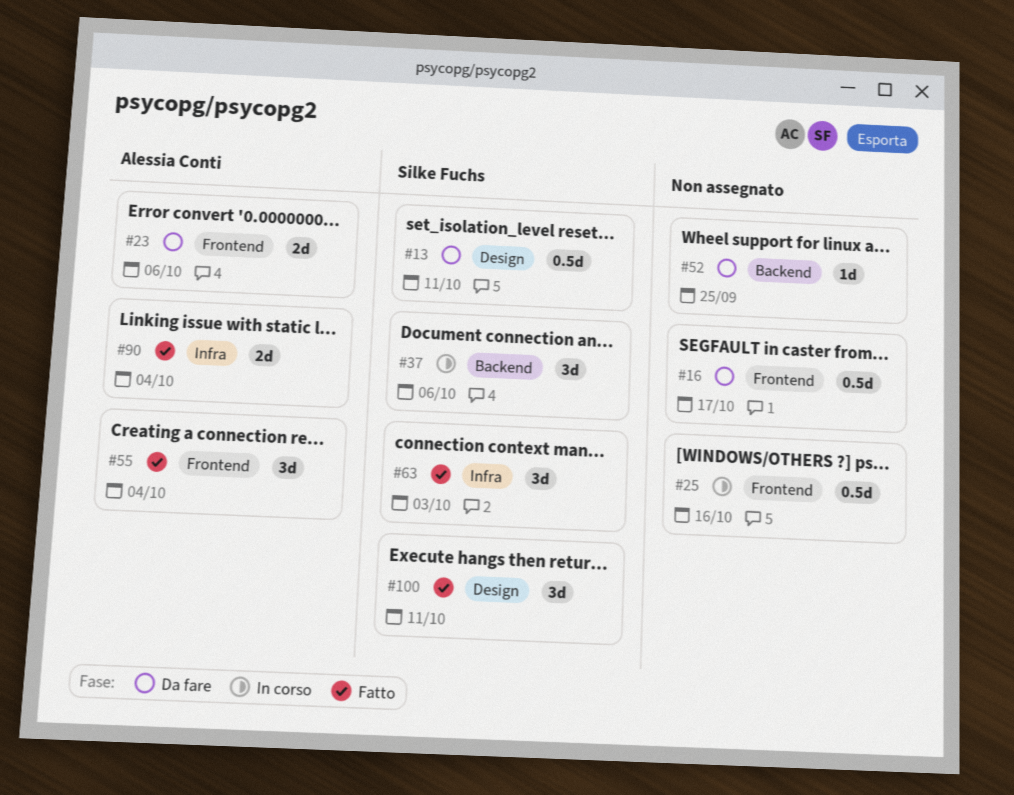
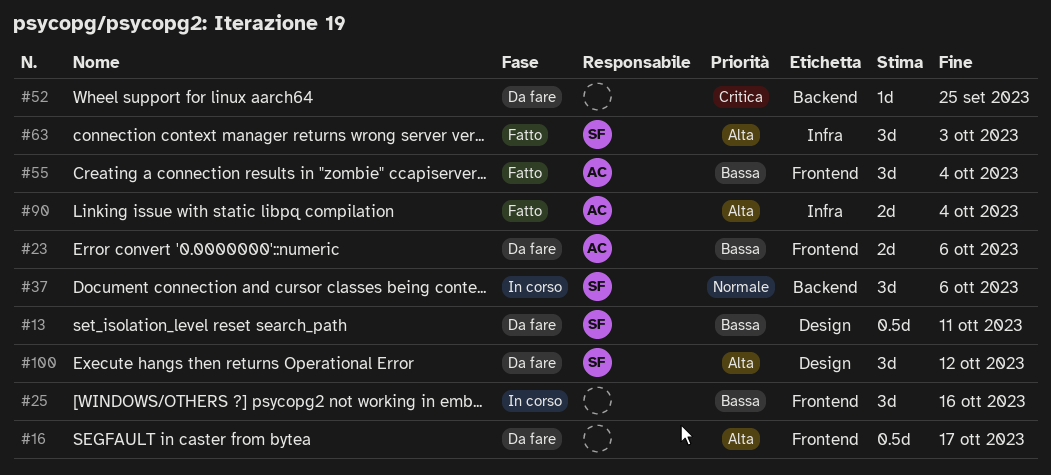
#25, estimate: 0.5d -> 3d
#100, status: Fatto -> Da fare
#100, due: Oct 11 -> Oct 12

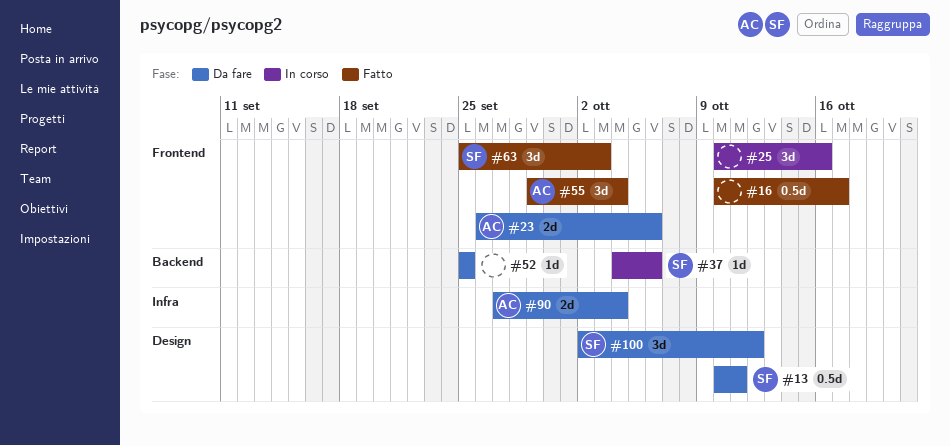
#16, status: Da fare -> Fatto
#37, estimate: 3d -> 1d
#63, label: Infra -> Frontend
#90, status: Fatto -> Da fare

